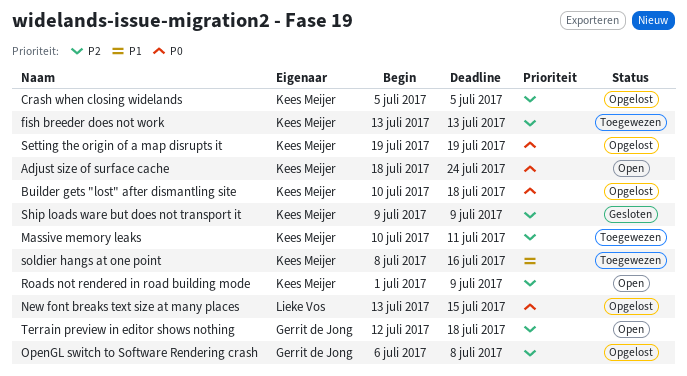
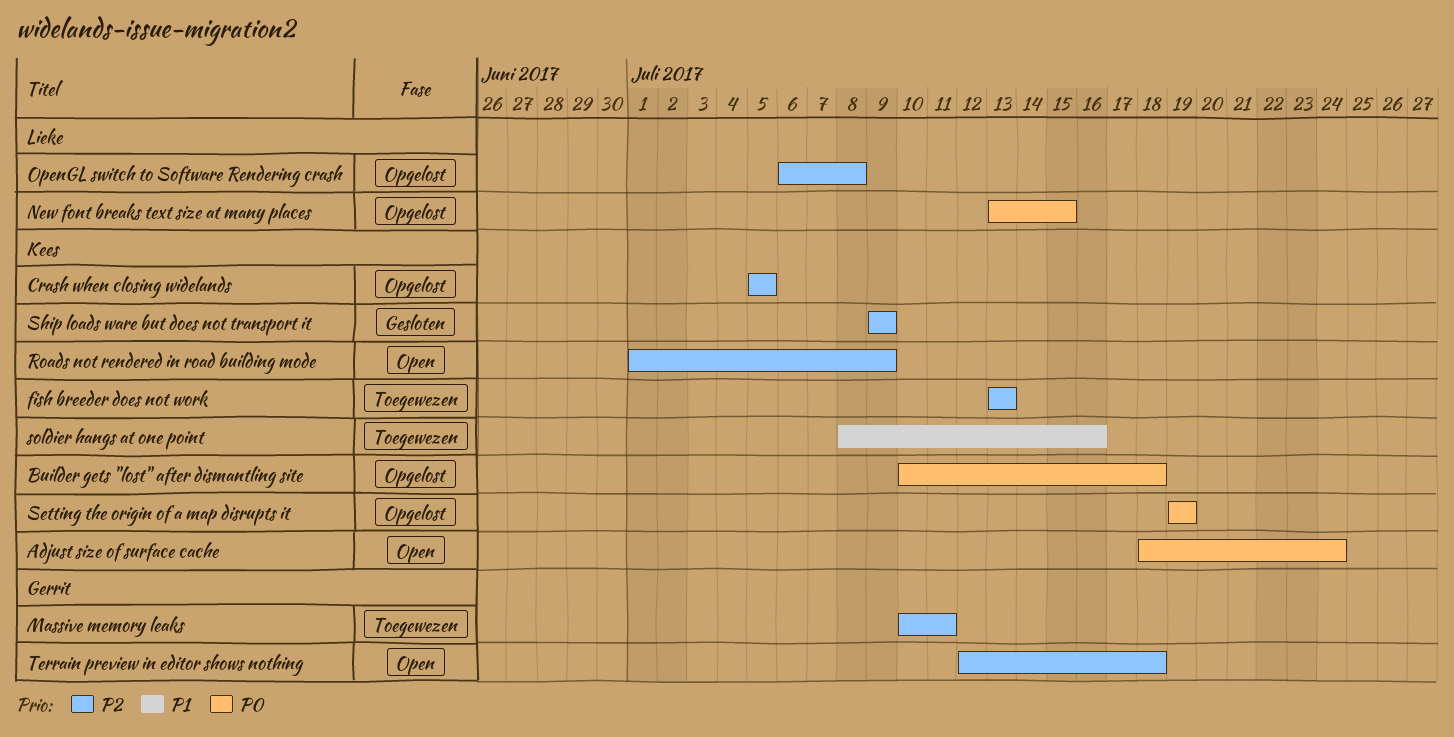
Massive memory leaks, owner: Kees Meijer -> Gerrit de Jong
OpenGL switch to Software Rendering crash, owner: Gerrit de Jong -> Lieke Vos

